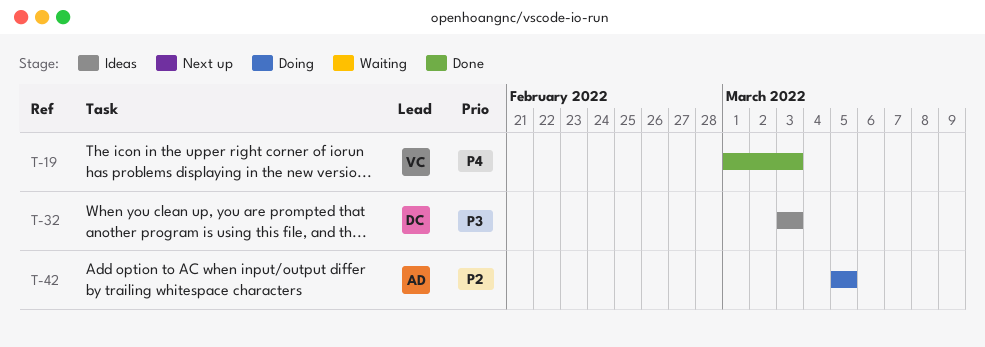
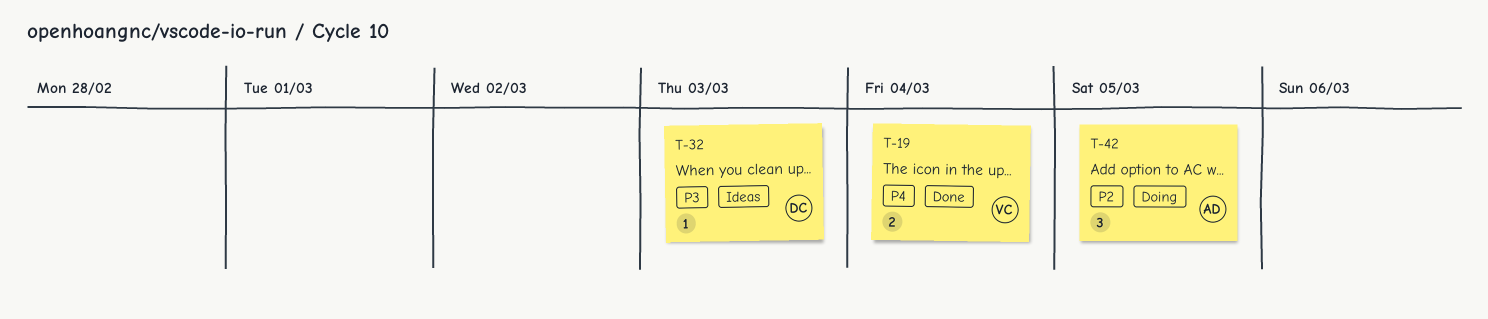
T-19, due: Mar 3 -> Mar 4

